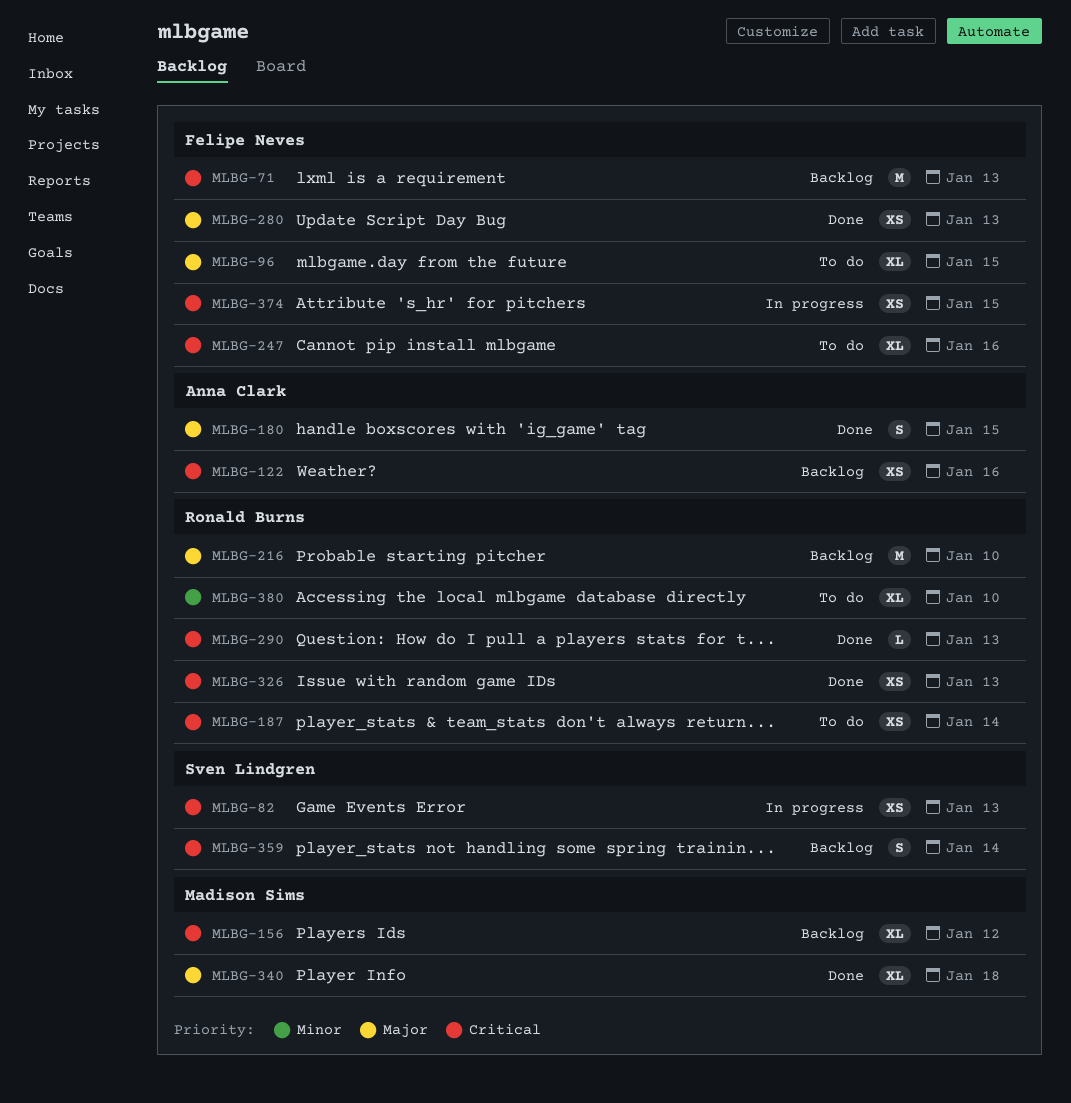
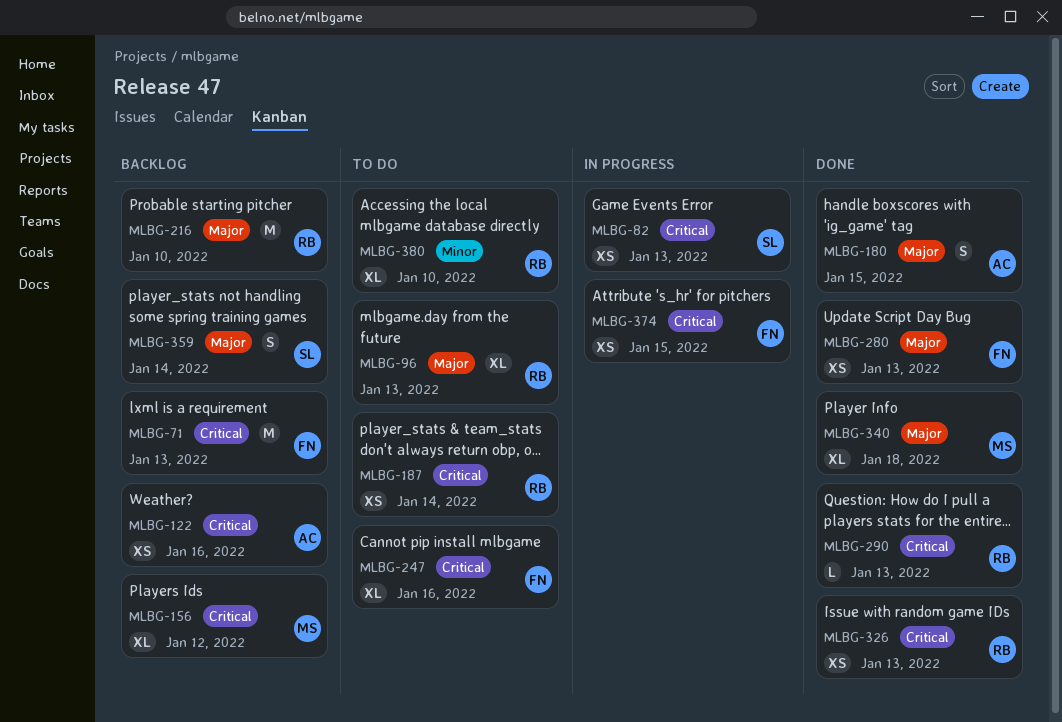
MLBG-96, owner: Felipe Neves -> Ronald Burns
MLBG-96, due: Jan 15 -> Jan 13
MLBG-359, priority: Critical -> Major

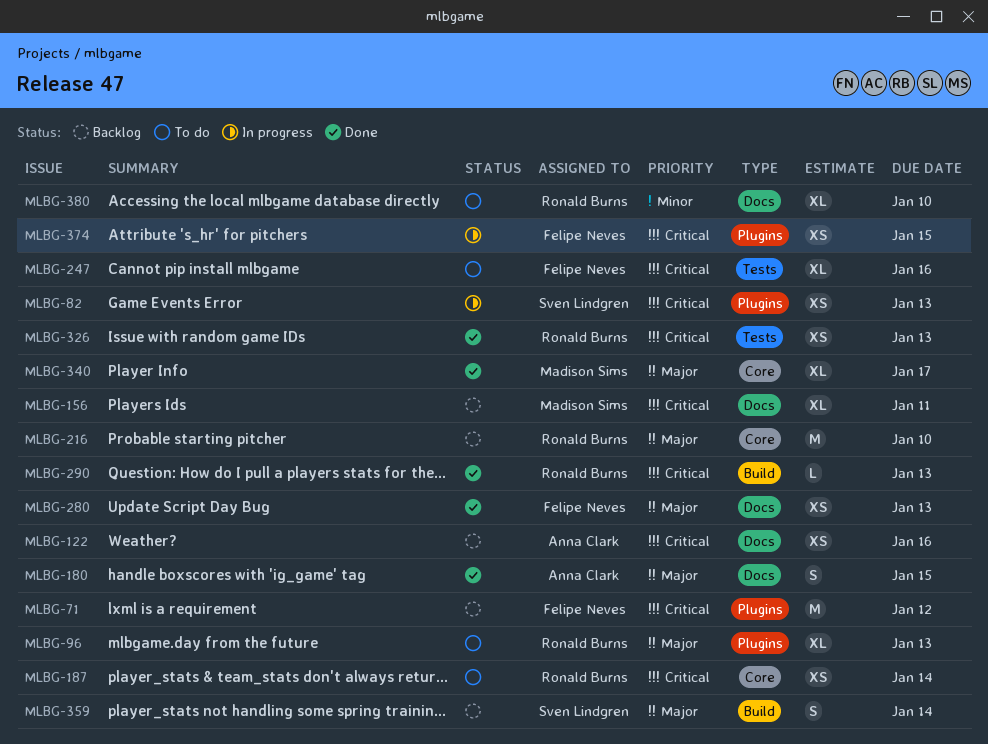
MLBG-71, due: Jan 13 -> Jan 12
MLBG-156, due: Jan 12 -> Jan 11
MLBG-340, due: Jan 18 -> Jan 17

